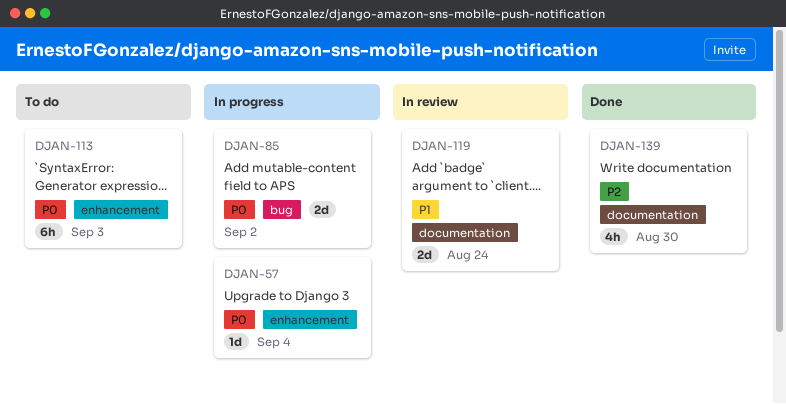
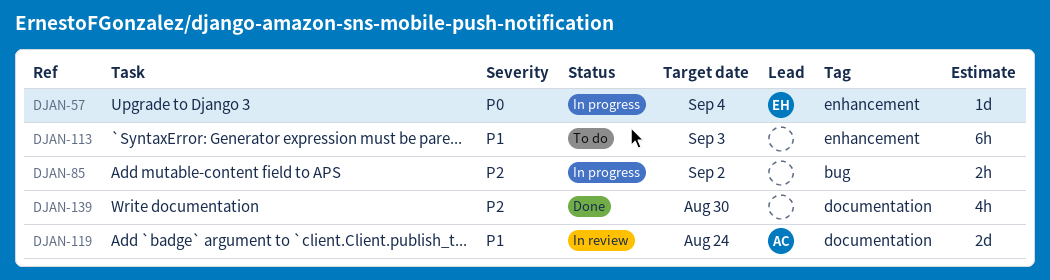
DJAN-85, priority: P0 -> P2
DJAN-85, estimate: 2d -> 2h
DJAN-113, priority: P0 -> P1

